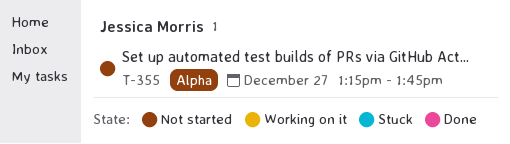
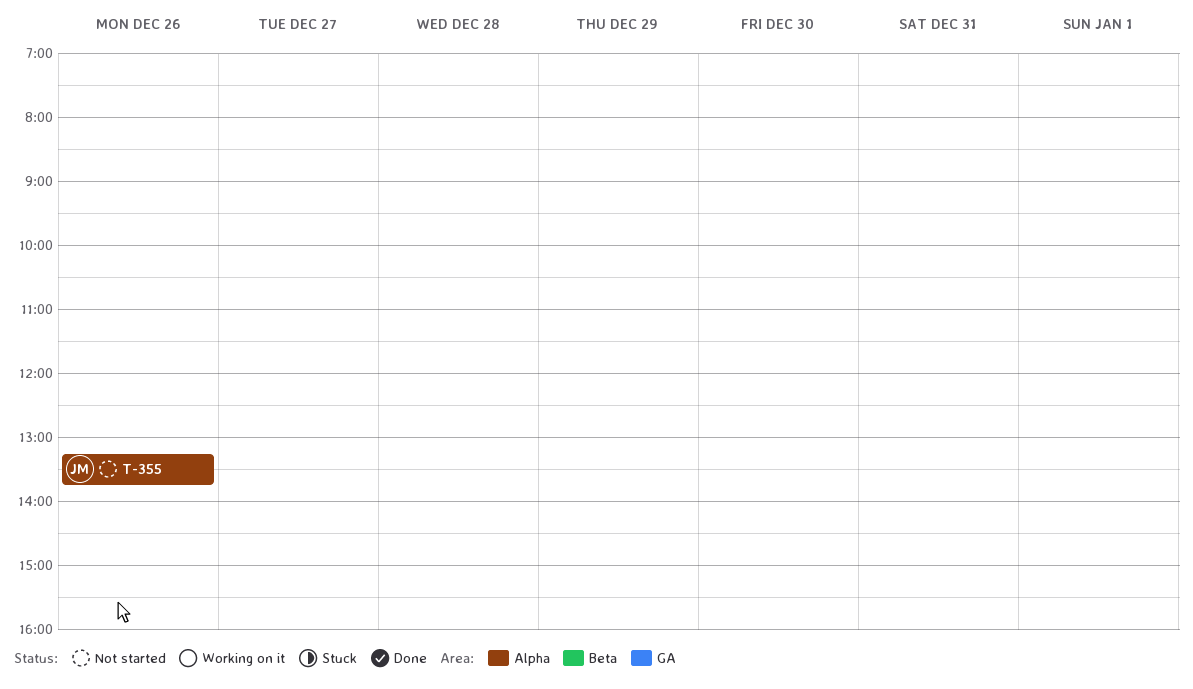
T-355, day: Dec 27 -> Dec 26

